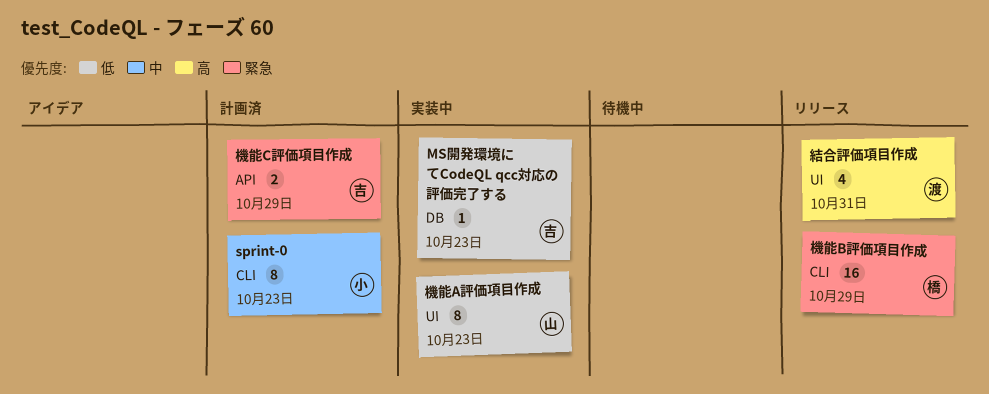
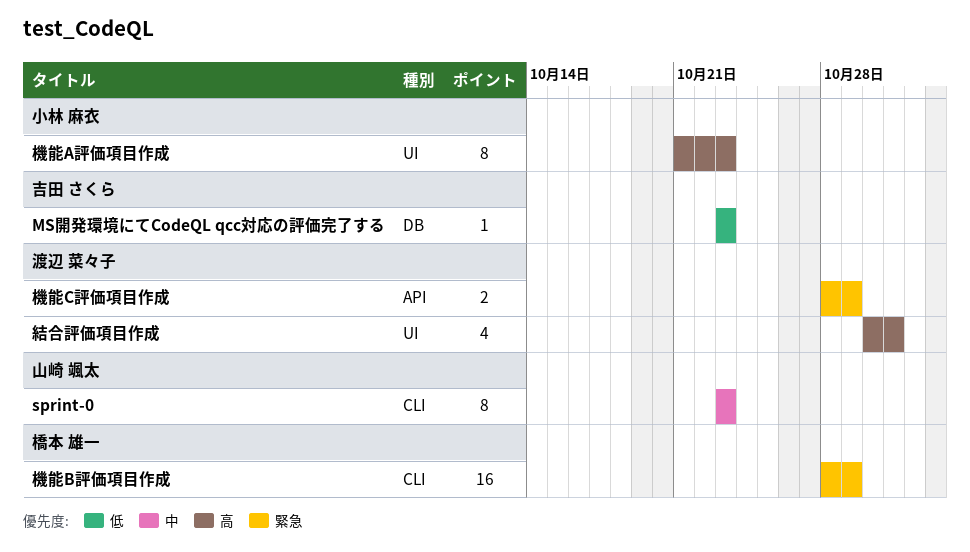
sprint-0, owner: 小林 麻衣 -> 山崎 颯太
機能A評価項目作成, owner: 山崎 颯太 -> 小林 麻衣
機能A評価項目作成, priority: 低 -> 高
機能C評価項目作成, owner: 吉田 さくら -> 渡辺 菜々子

